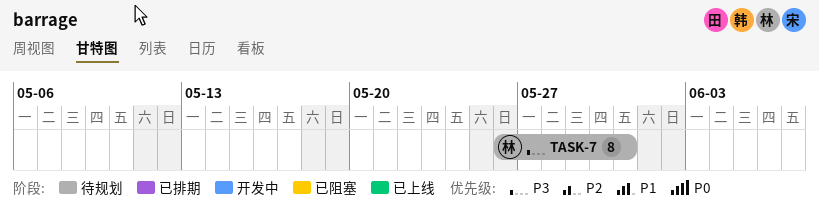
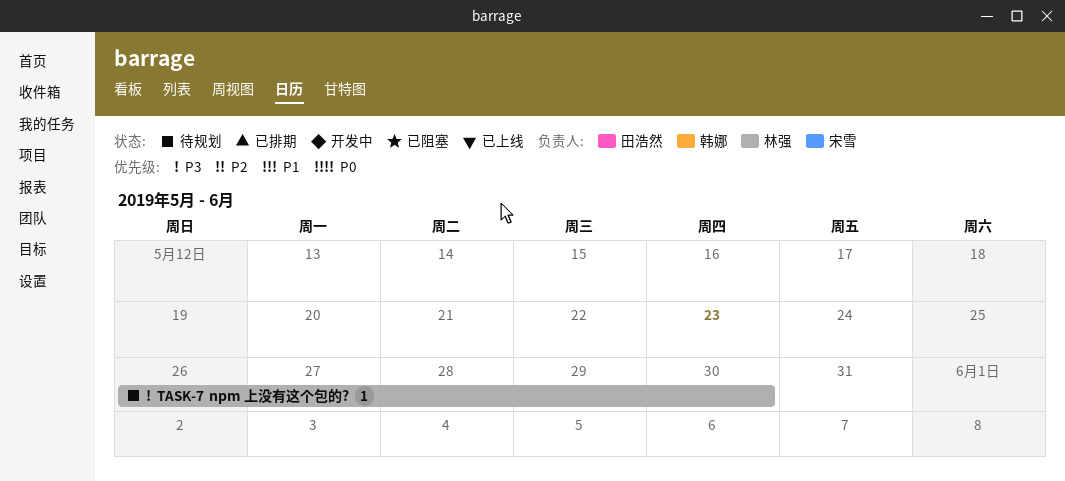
TASK-7, estimate: 8 -> 1
TASK-7, due: May 31 -> May 30

